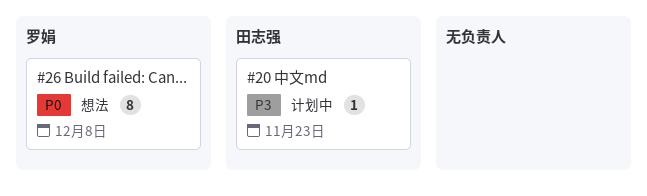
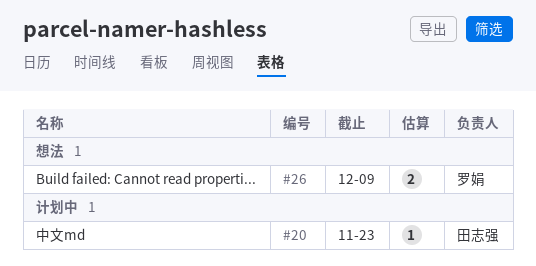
#26, estimate: 8 -> 2
#26, due: Dec 8 -> Dec 9

